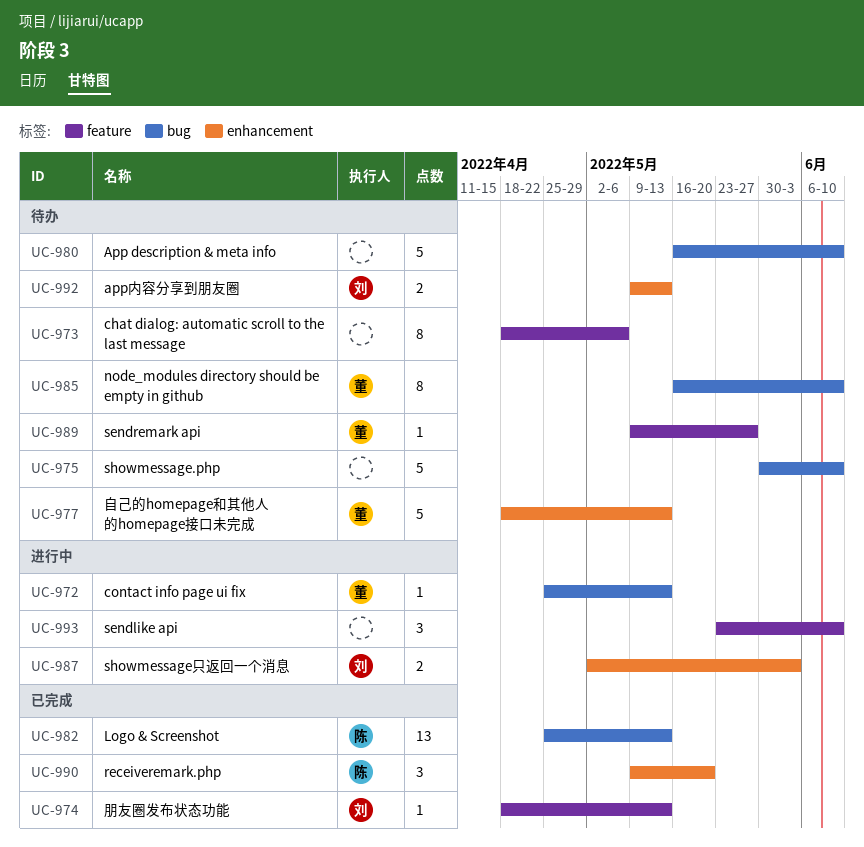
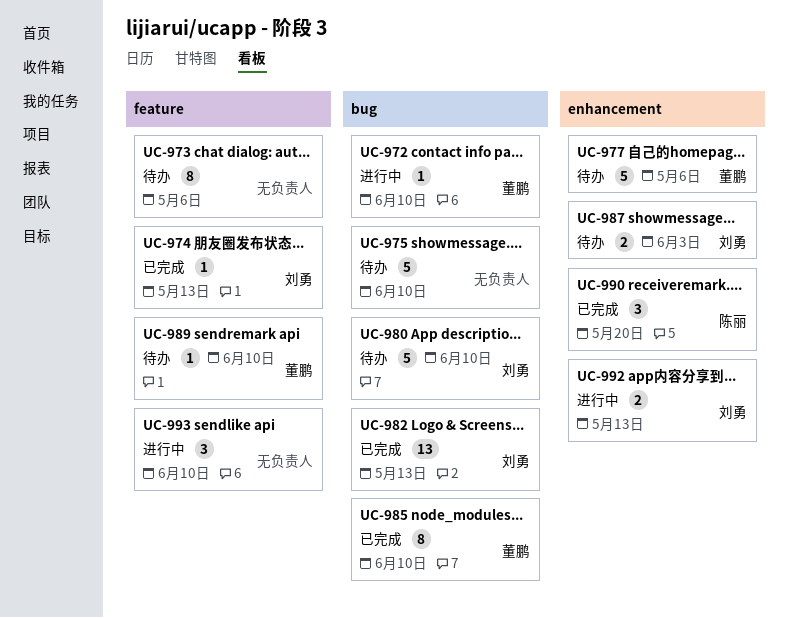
UC-972, due: May 13 -> Jun 10
UC-977, due: May 13 -> May 6
UC-980, owner: none -> 刘勇
UC-982, owner: 陈丽 -> 刘勇
UC-985, status: 待办 -> 已完成
UC-987, status: 进行中 -> 待办
UC-989, due: May 27 -> Jun 10
UC-992, status: 待办 -> 进行中

